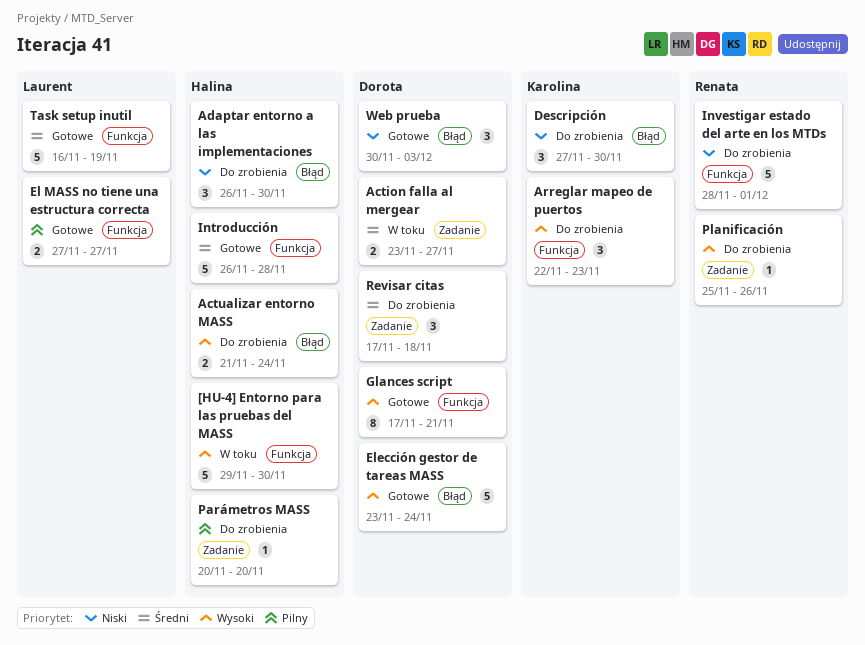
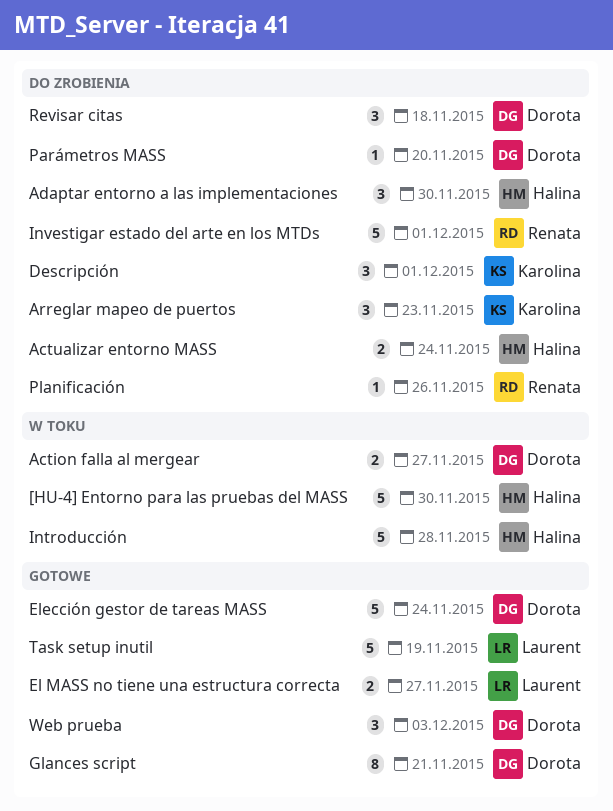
Descripción, due: Nov 30 -> Dec 1
Introducción, status: Gotowe -> W toku
Parámetros MASS, owner: Halina -> Dorota

